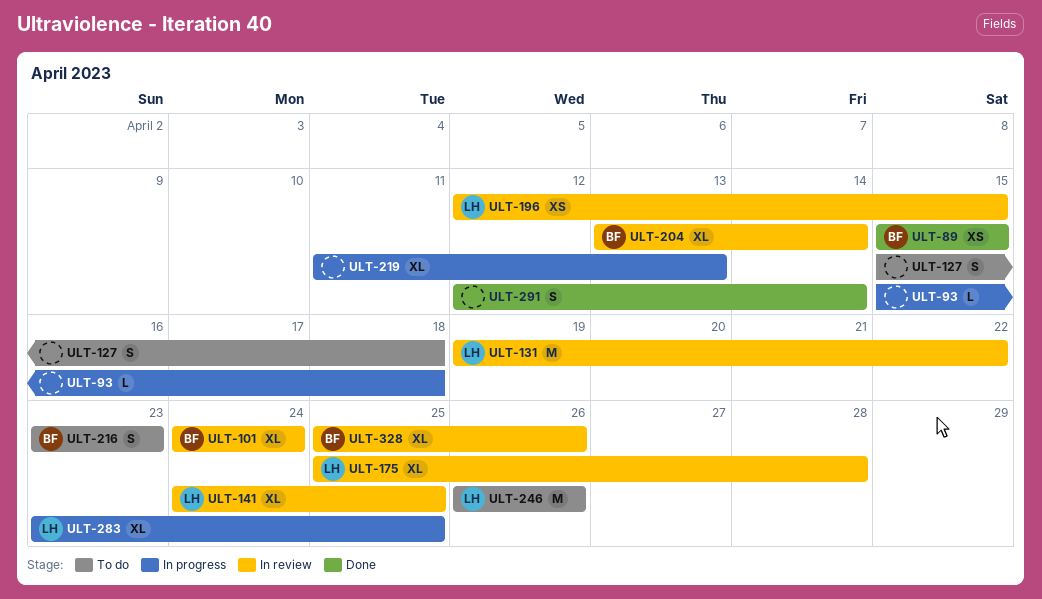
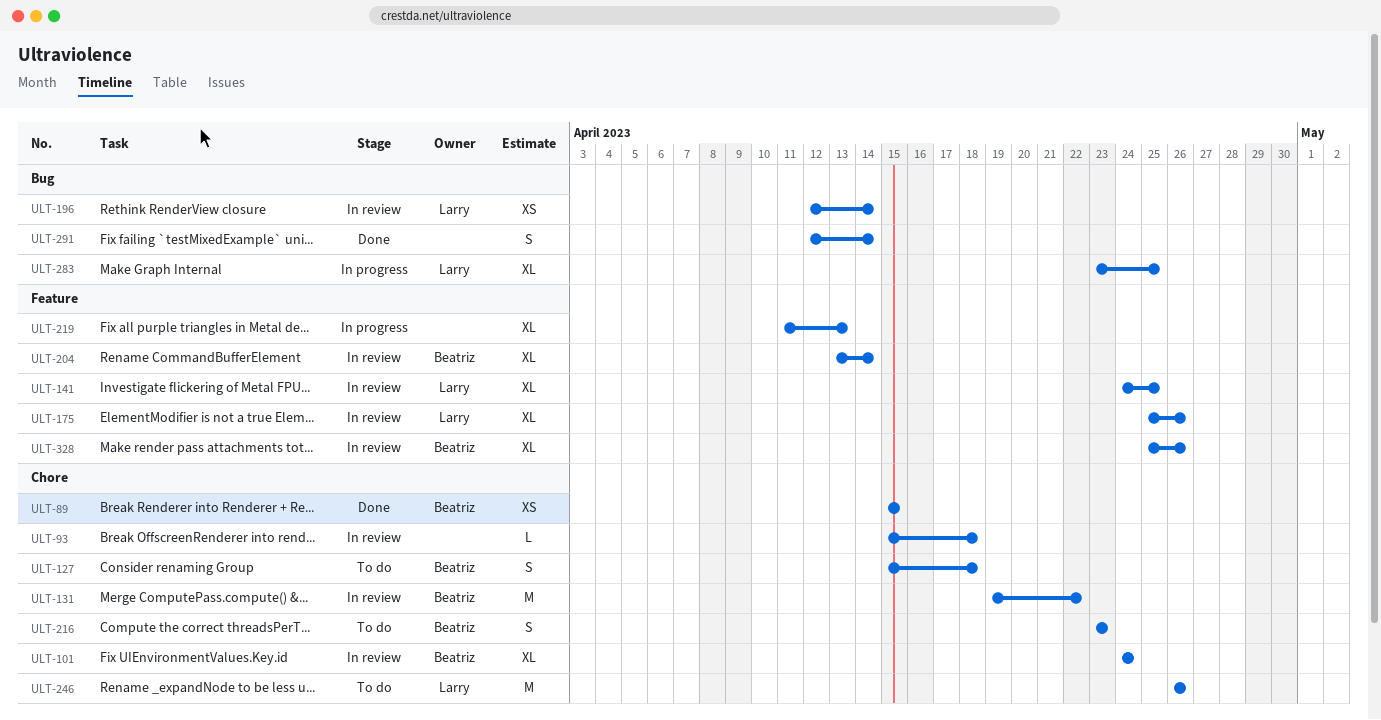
ULT-93, status: In progress -> In review
ULT-127, owner: none -> Beatriz
ULT-131, owner: Larry -> Beatriz
ULT-175, due: Apr 28 -> Apr 26
ULT-196, due: Apr 15 -> Apr 14

